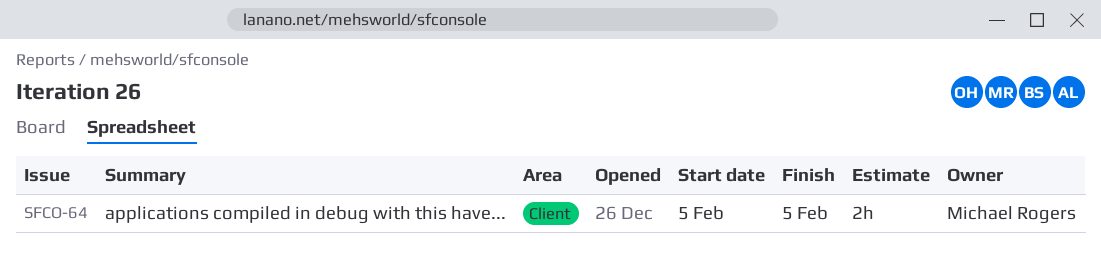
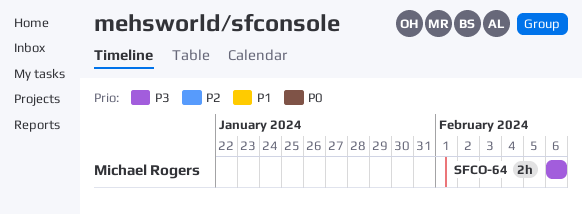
SFCO-64, start: Feb 5 -> Feb 6
SFCO-64, due: Feb 5 -> Feb 6

